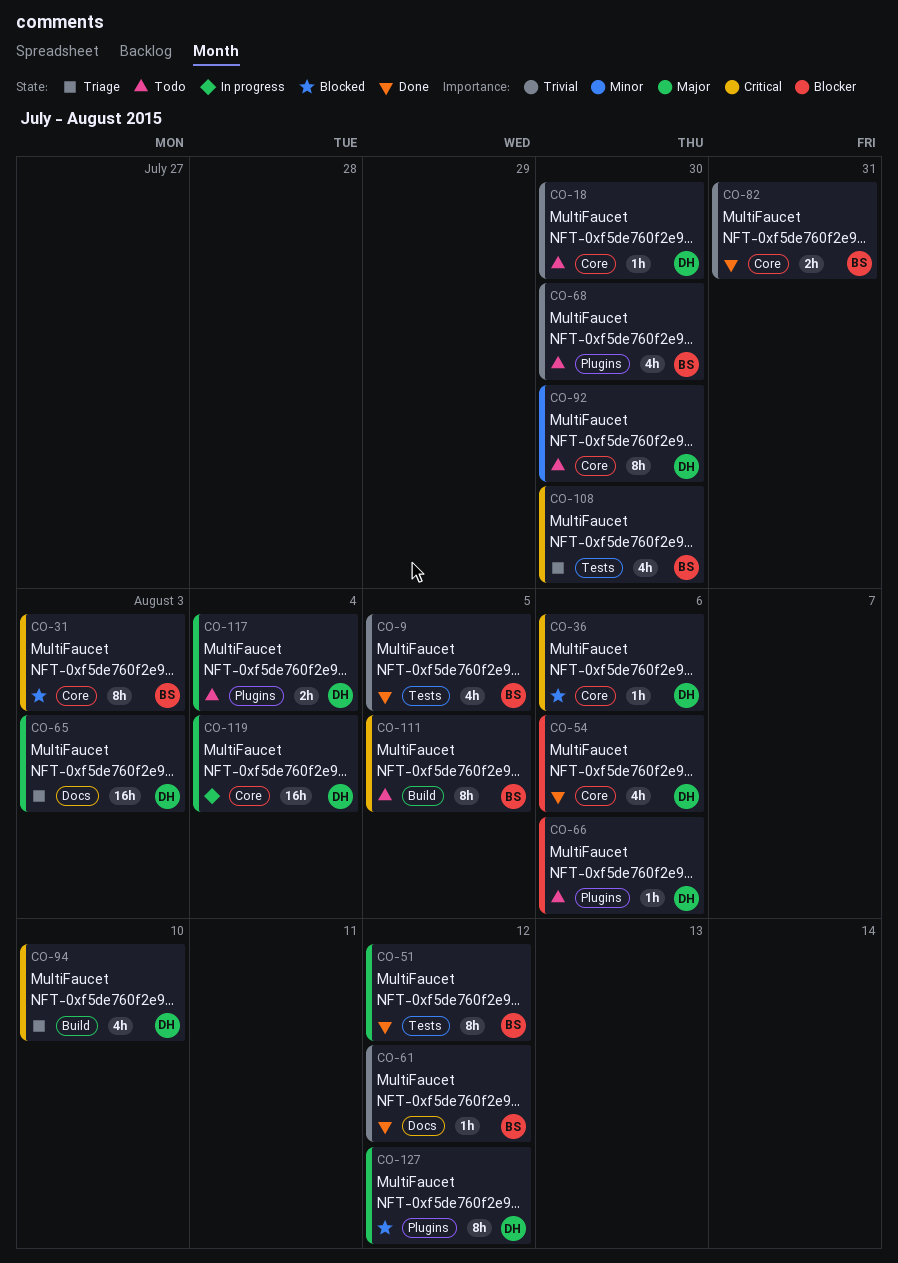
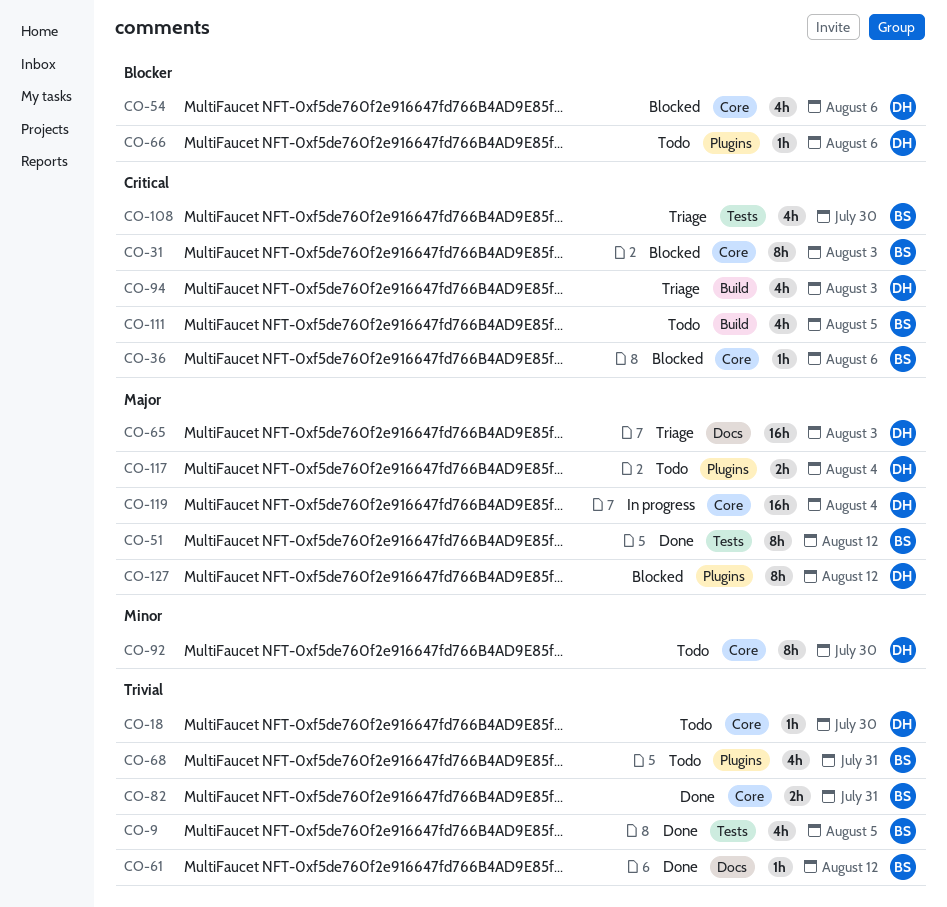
CO-36, owner: DH -> BS
CO-54, status: Done -> Blocked
CO-68, due: Jul 30 -> Jul 31
CO-94, due: Aug 10 -> Aug 3
CO-111, estimate: 8h -> 4h

